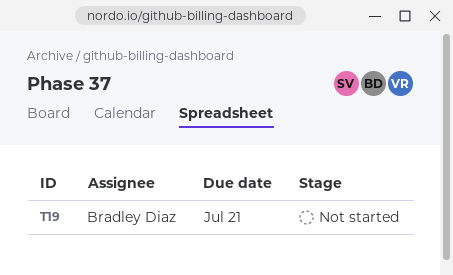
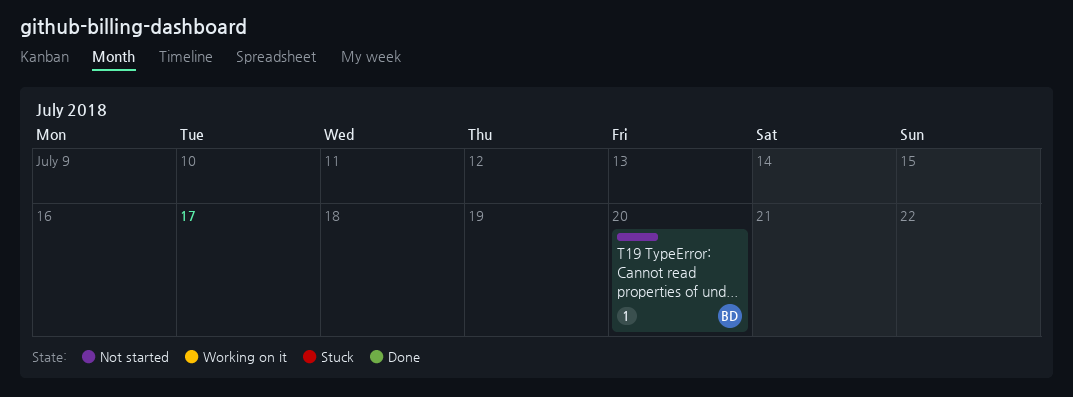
T19, due: Jul 21 -> Jul 20

